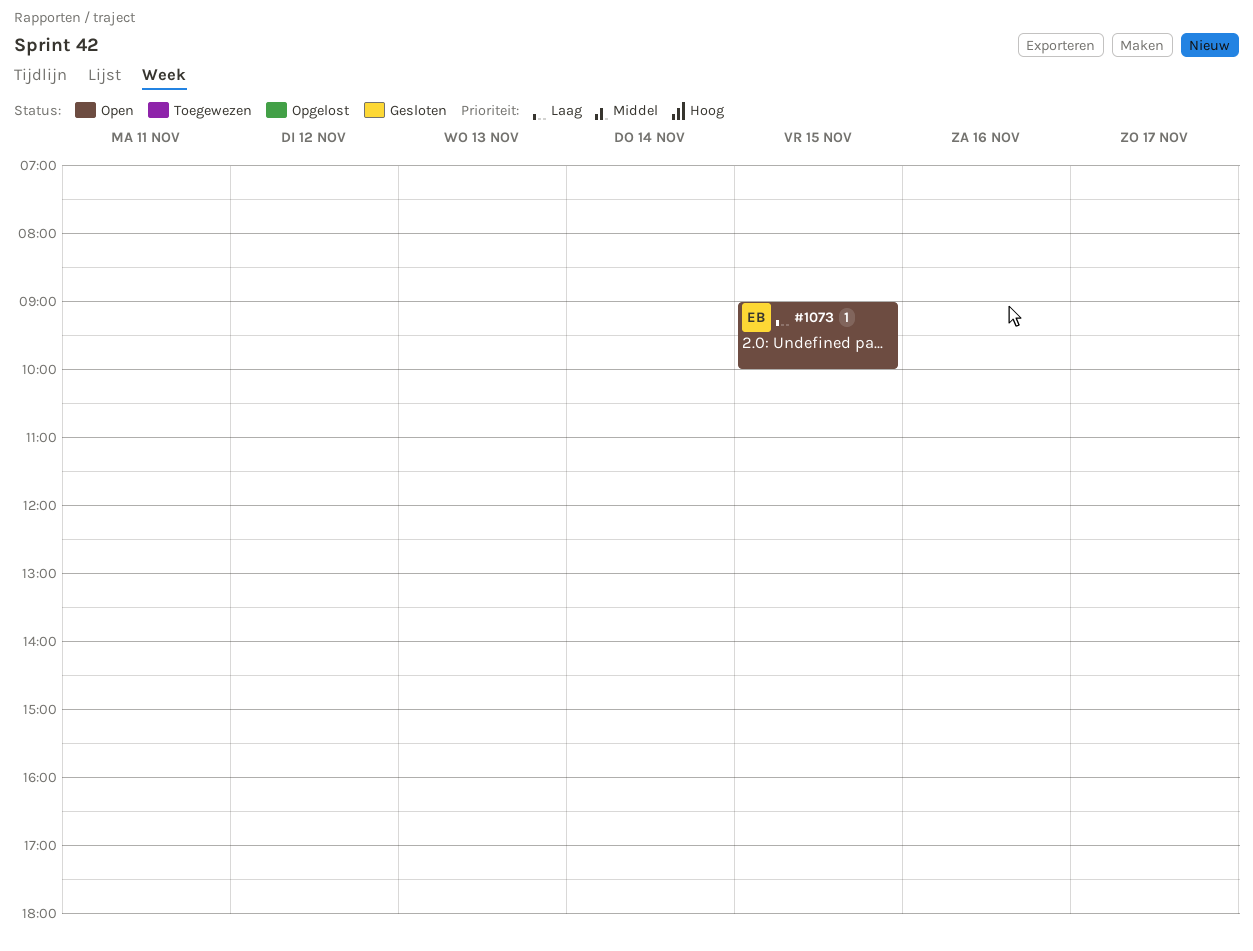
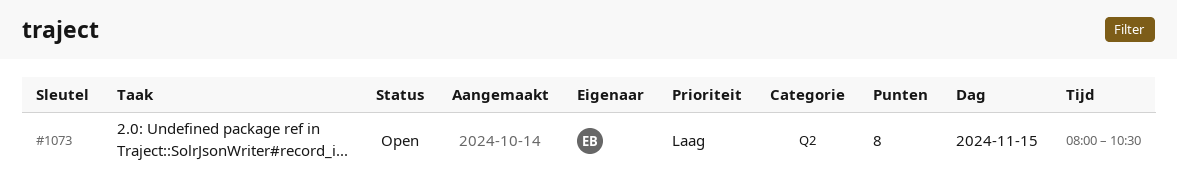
#1073, estimate: 1 -> 8
#1073, begins: 09:00 -> 08:00
#1073, ends: 10:00 -> 10:30

